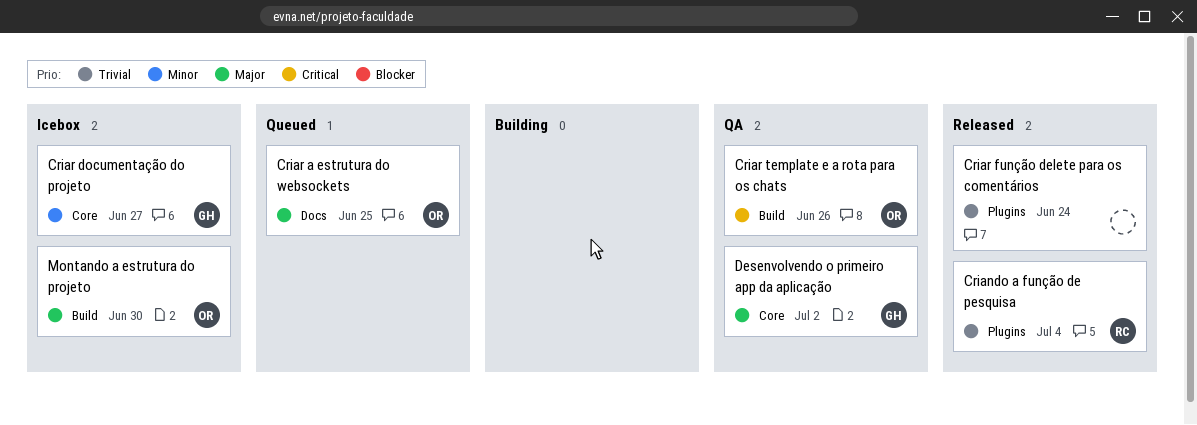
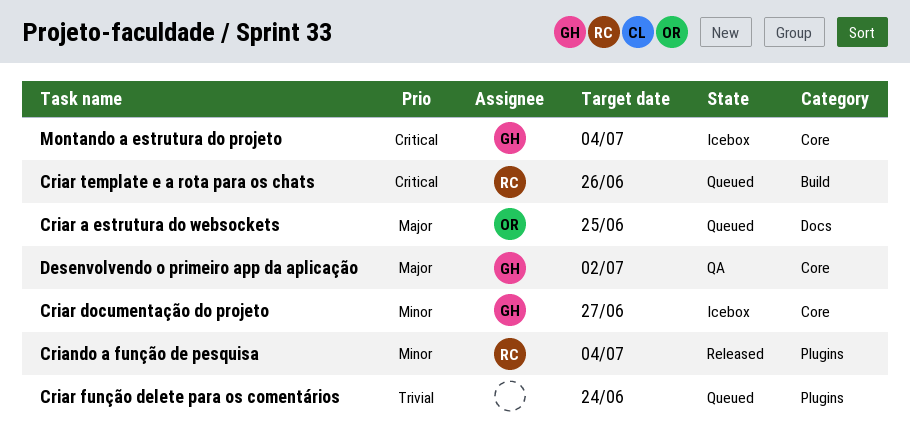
Criando a função de pesquisa, priority: Trivial -> Minor
Criar função delete para os comentários, status: Released -> Queued
Criar template e a rota para os chats, status: QA -> Queued
Criar template e a rota para os chats, owner: OR -> RC
Montando a estrutura do projeto, owner: OR -> GH
Montando a estrutura do projeto, priority: Major -> Critical
Montando a estrutura do projeto, label: Build -> Core
Montando a estrutura do projeto, due: Jun 30 -> Jul 4

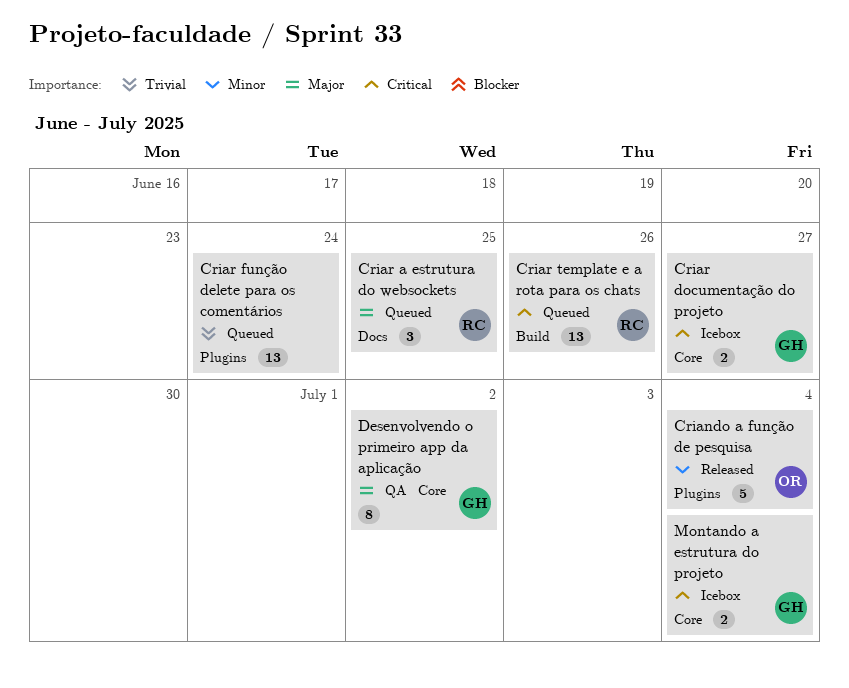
Criando a função de pesquisa, owner: RC -> OR
Criar a estrutura do websockets, owner: OR -> RC
Criar documentação do projeto, priority: Minor -> Critical

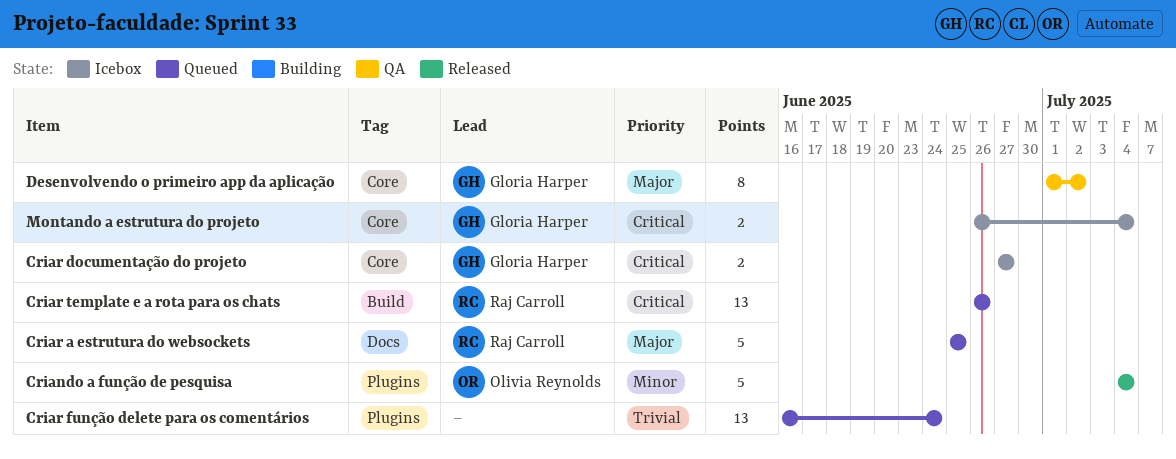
Criar a estrutura do websockets, estimate: 3 -> 5

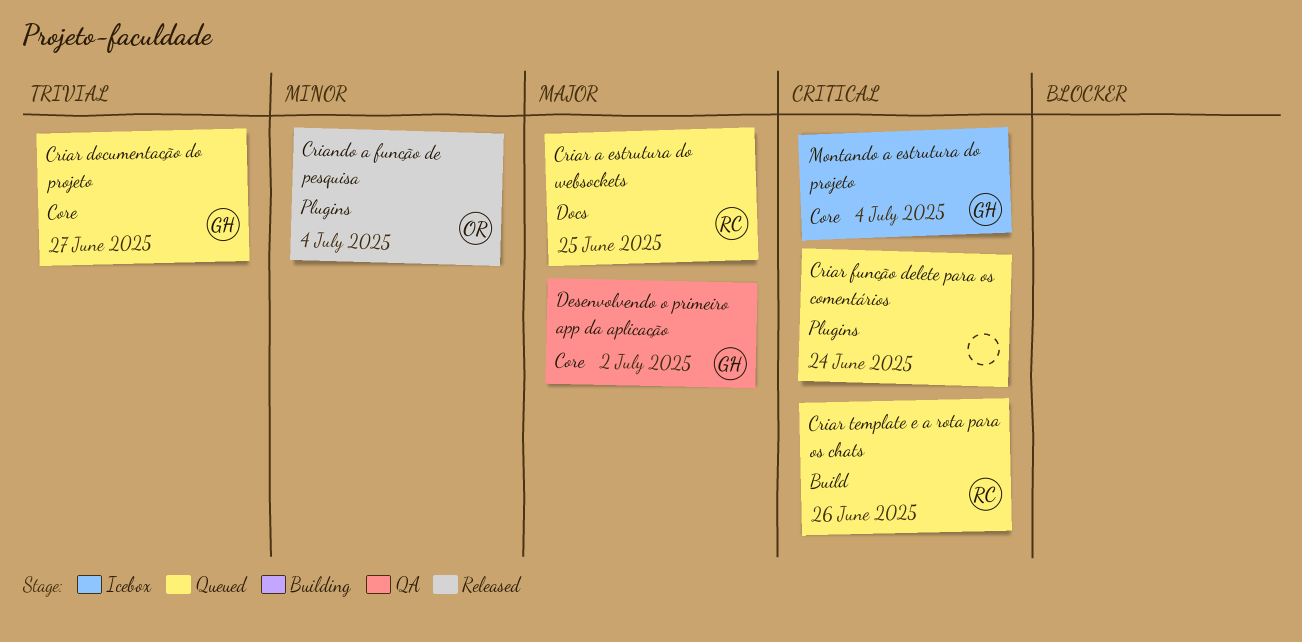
Criar documentação do projeto, status: Icebox -> Queued
Criar documentação do projeto, priority: Critical -> Trivial
Criar função delete para os comentários, priority: Trivial -> Critical

